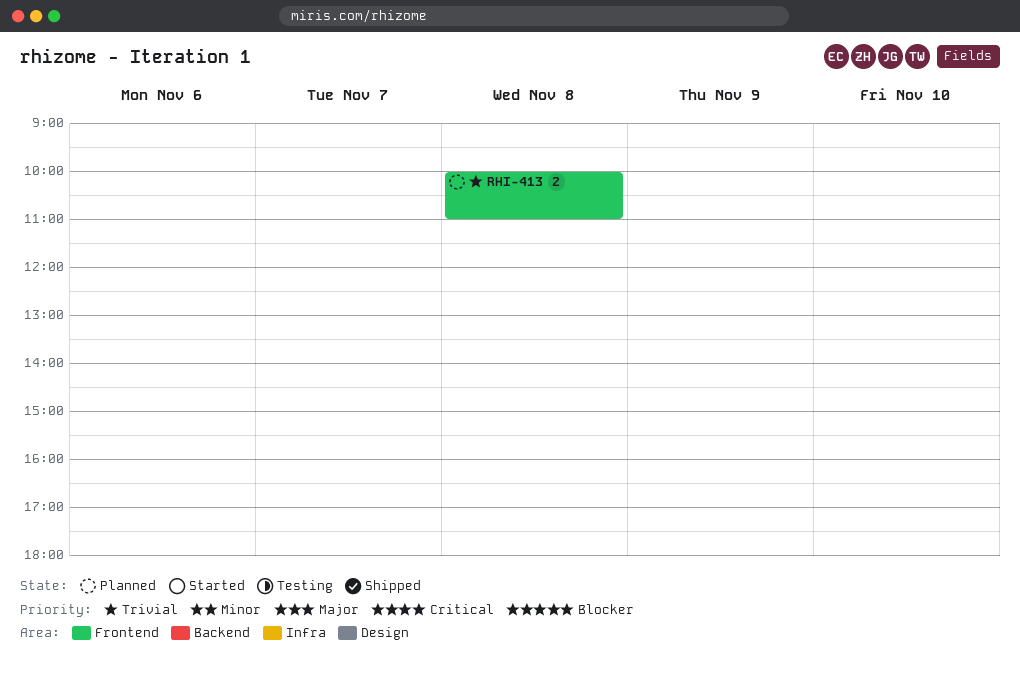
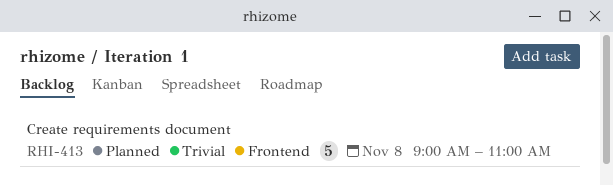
RHI-413, estimate: 2 -> 5
RHI-413, begins: 10:00 -> 09:00

